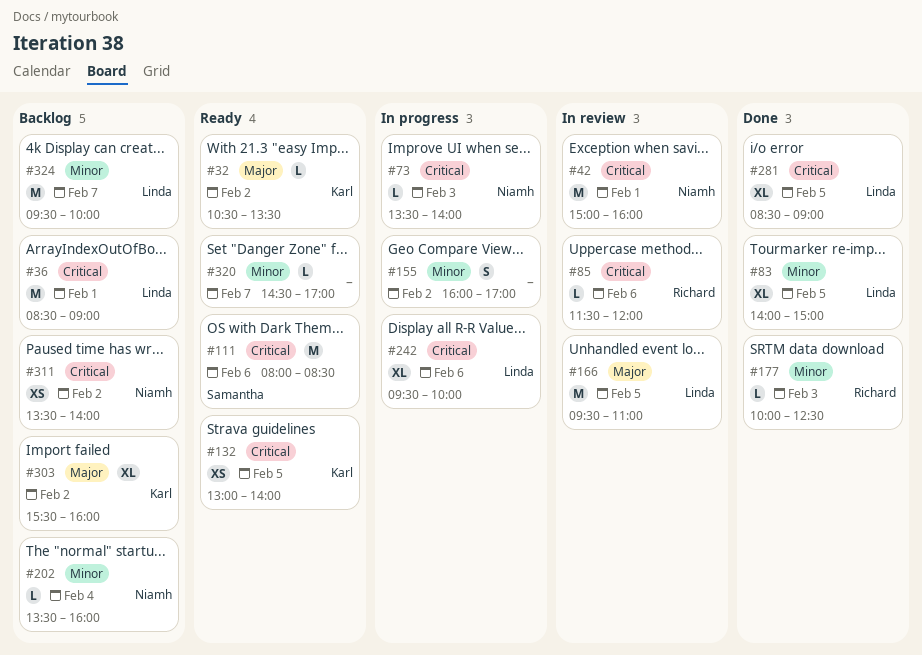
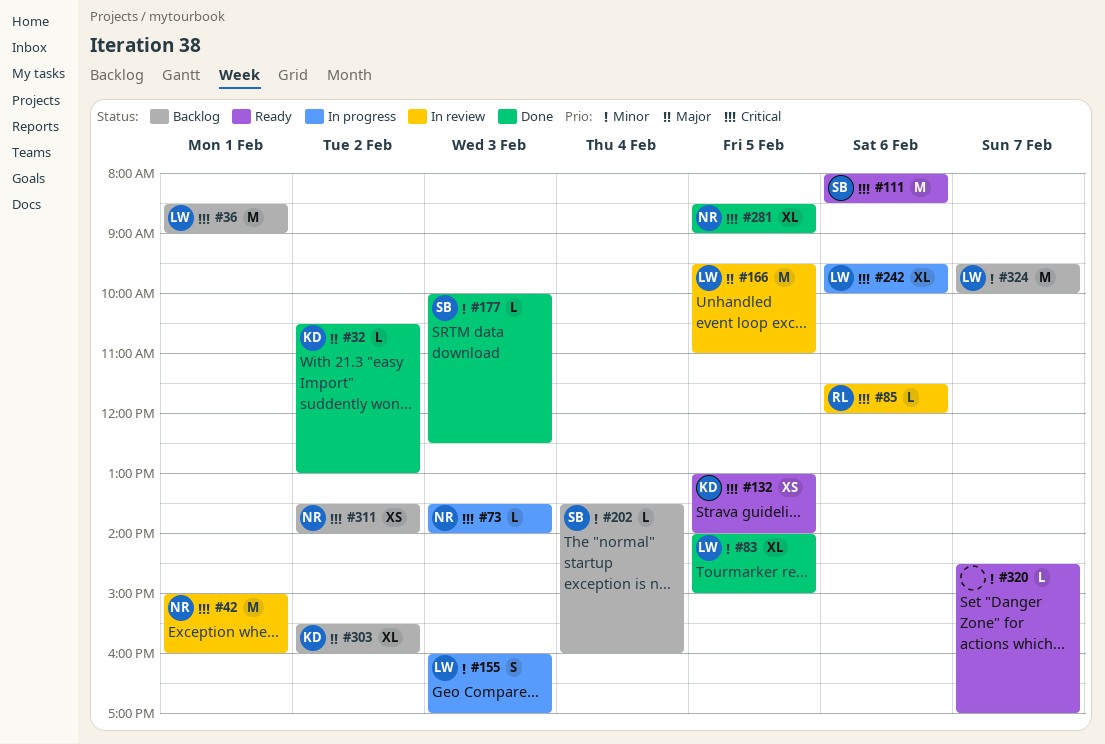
#32, status: Ready -> Done
#32, ends: 13:30 -> 13:00
#155, owner: none -> Linda
#155, day: Feb 2 -> Feb 3
#177, owner: Richard -> Samantha
#202, owner: Niamh -> Samantha
#281, owner: Linda -> Niamh

